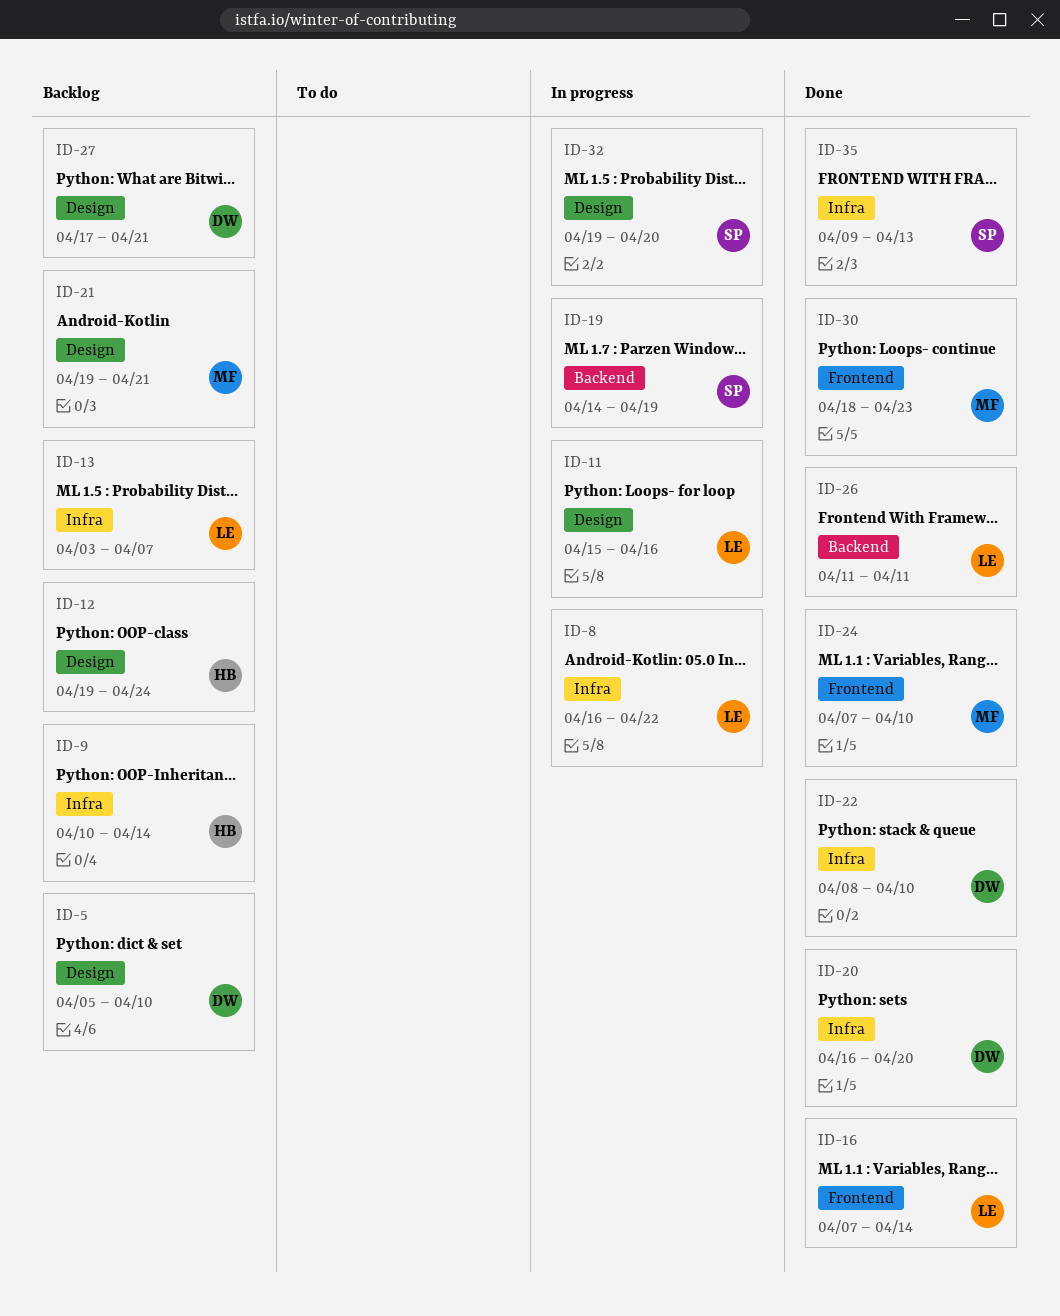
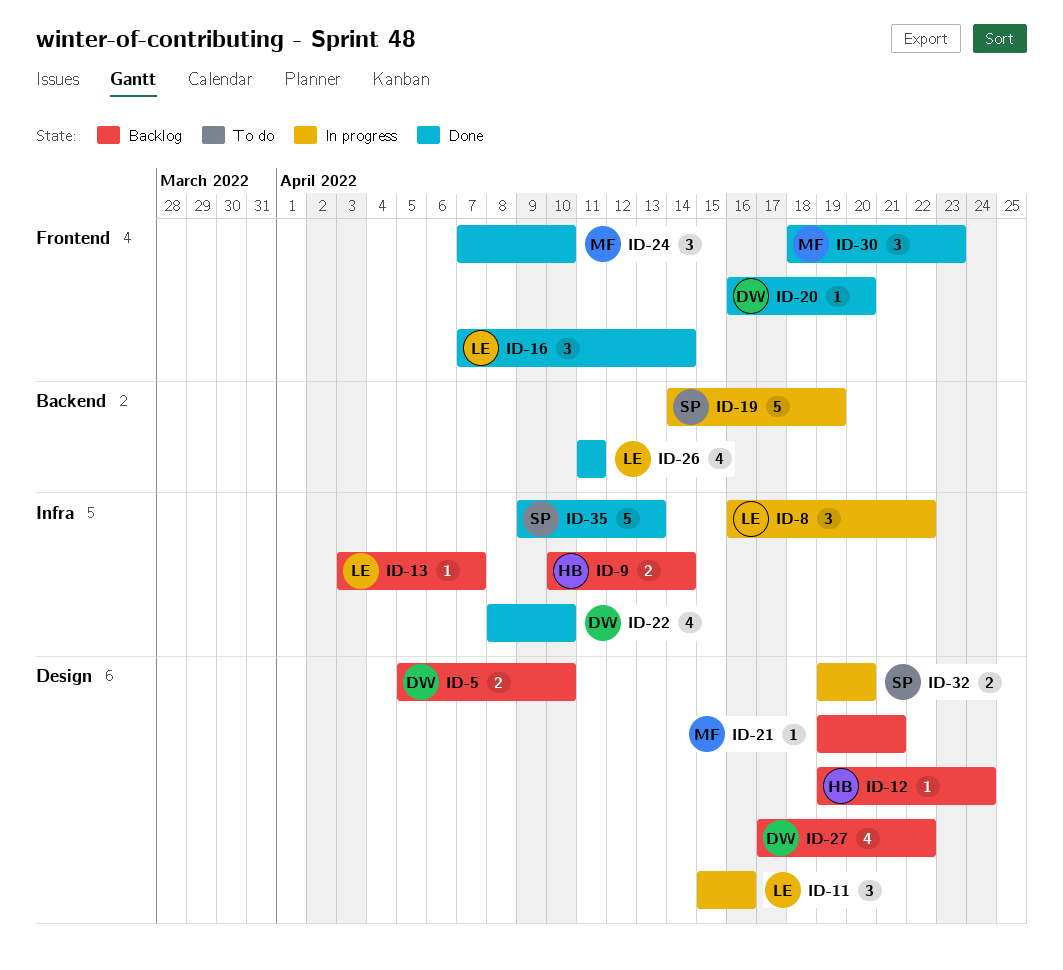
ID-20, label: Infra -> Frontend
ID-27, due: Apr 21 -> Apr 22

